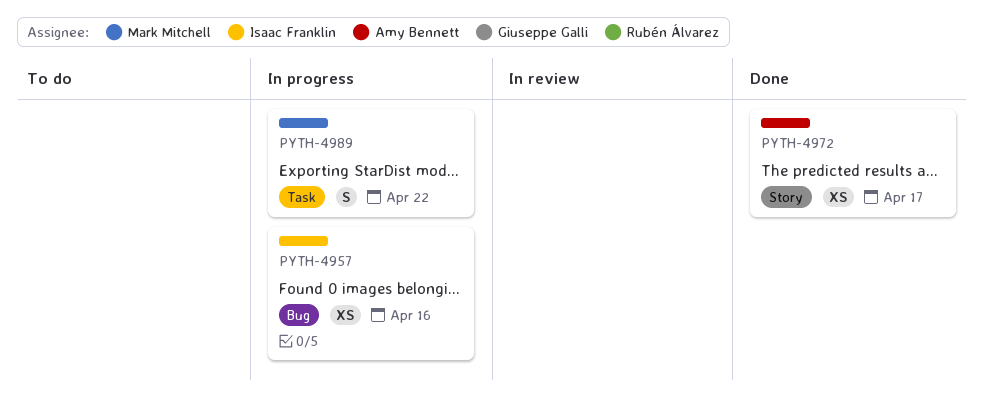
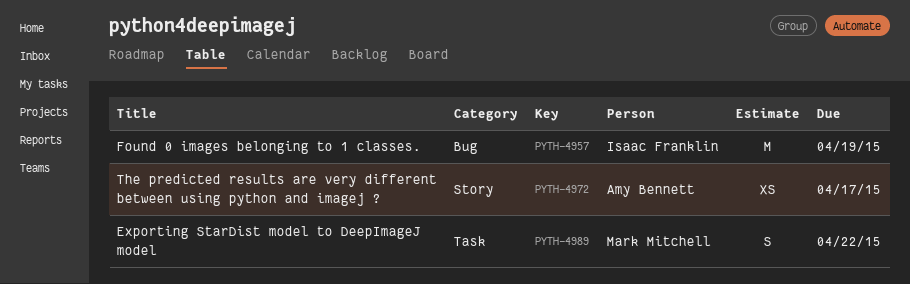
PYTH-4957, estimate: XS -> M
PYTH-4957, due: Apr 16 -> Apr 19

